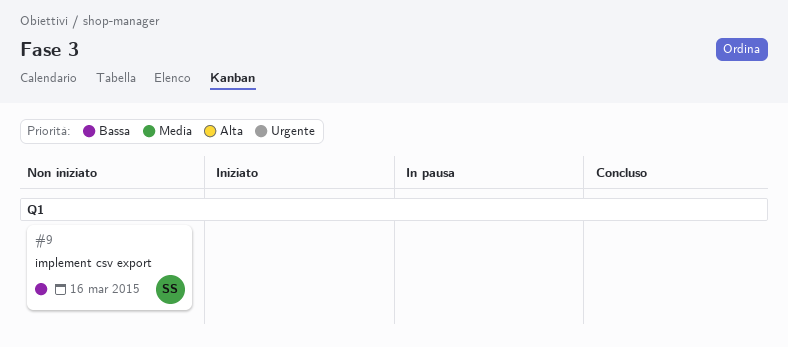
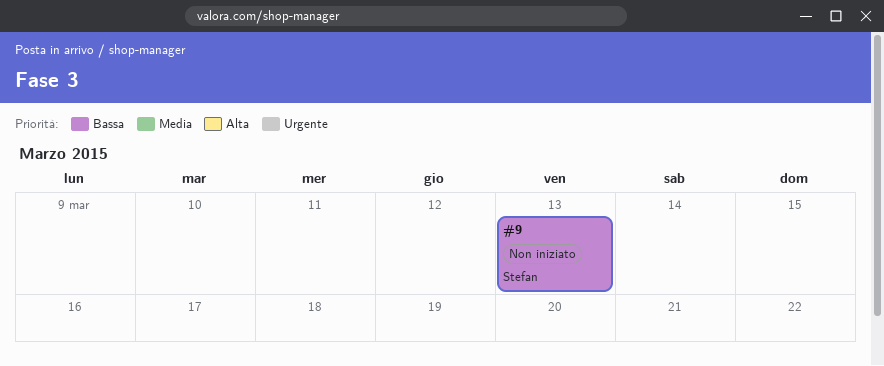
#9, due: Mar 16 -> Mar 13

